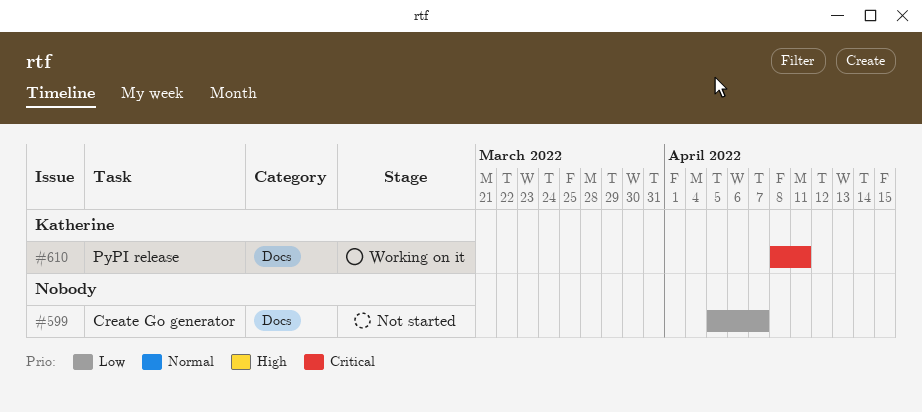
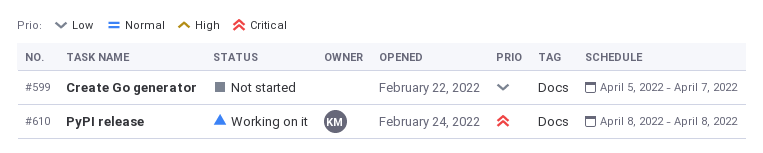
#610, due: Apr 11 -> Apr 8

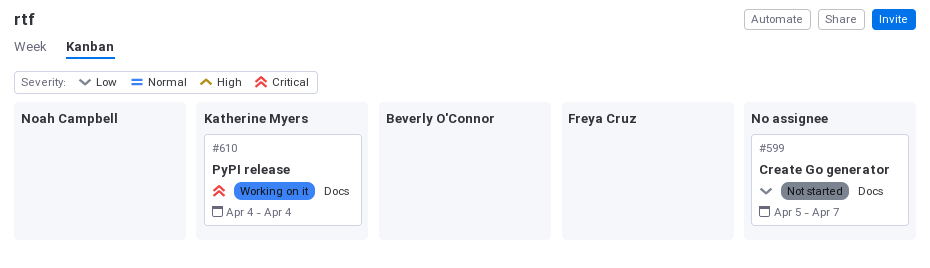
#610, start: Apr 8 -> Apr 4
#610, due: Apr 8 -> Apr 4

